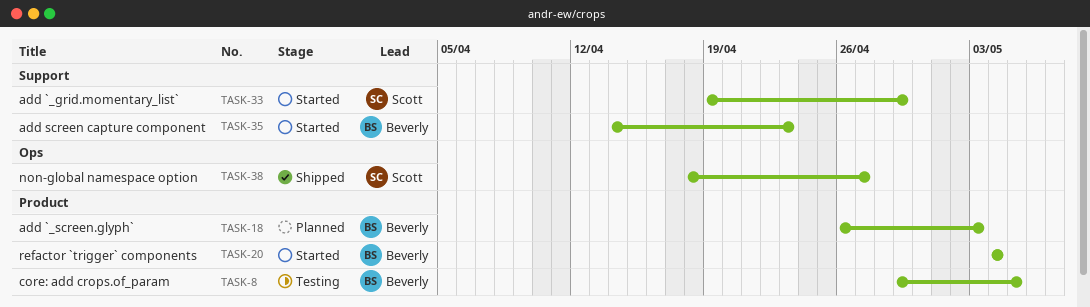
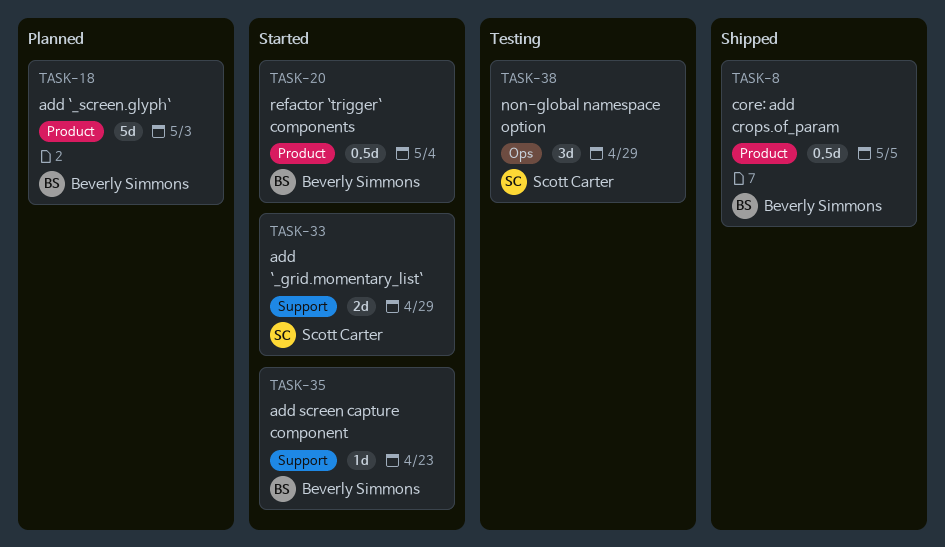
TASK-8, status: Testing -> Shipped
TASK-38, status: Shipped -> Testing
TASK-38, due: Apr 27 -> Apr 29

